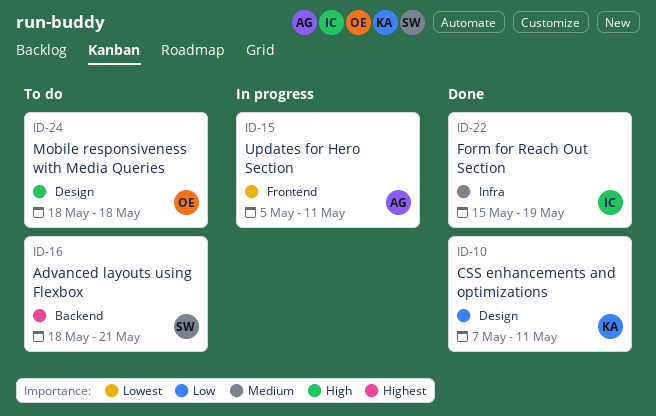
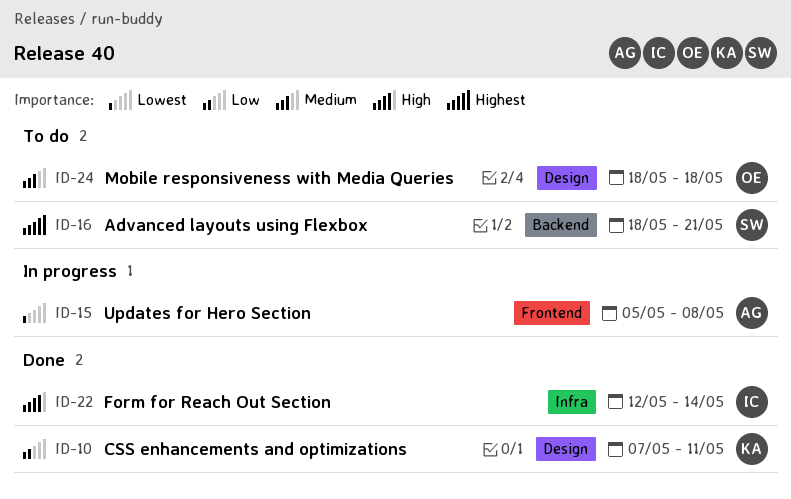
ID-15, due: May 11 -> May 8
ID-22, priority: Medium -> High
ID-22, start: May 15 -> May 12
ID-22, due: May 19 -> May 14
ID-24, priority: High -> Medium

